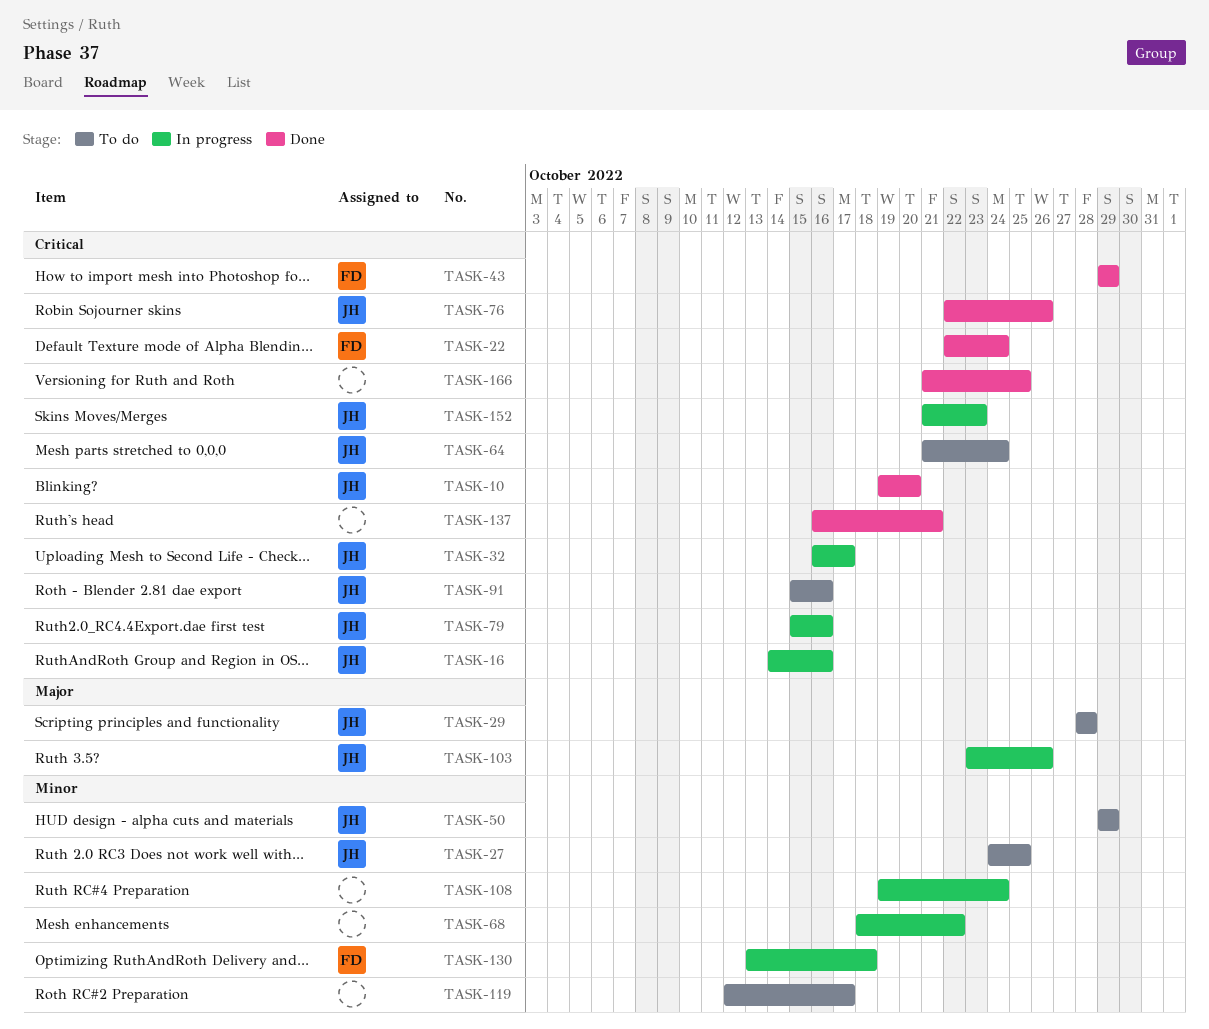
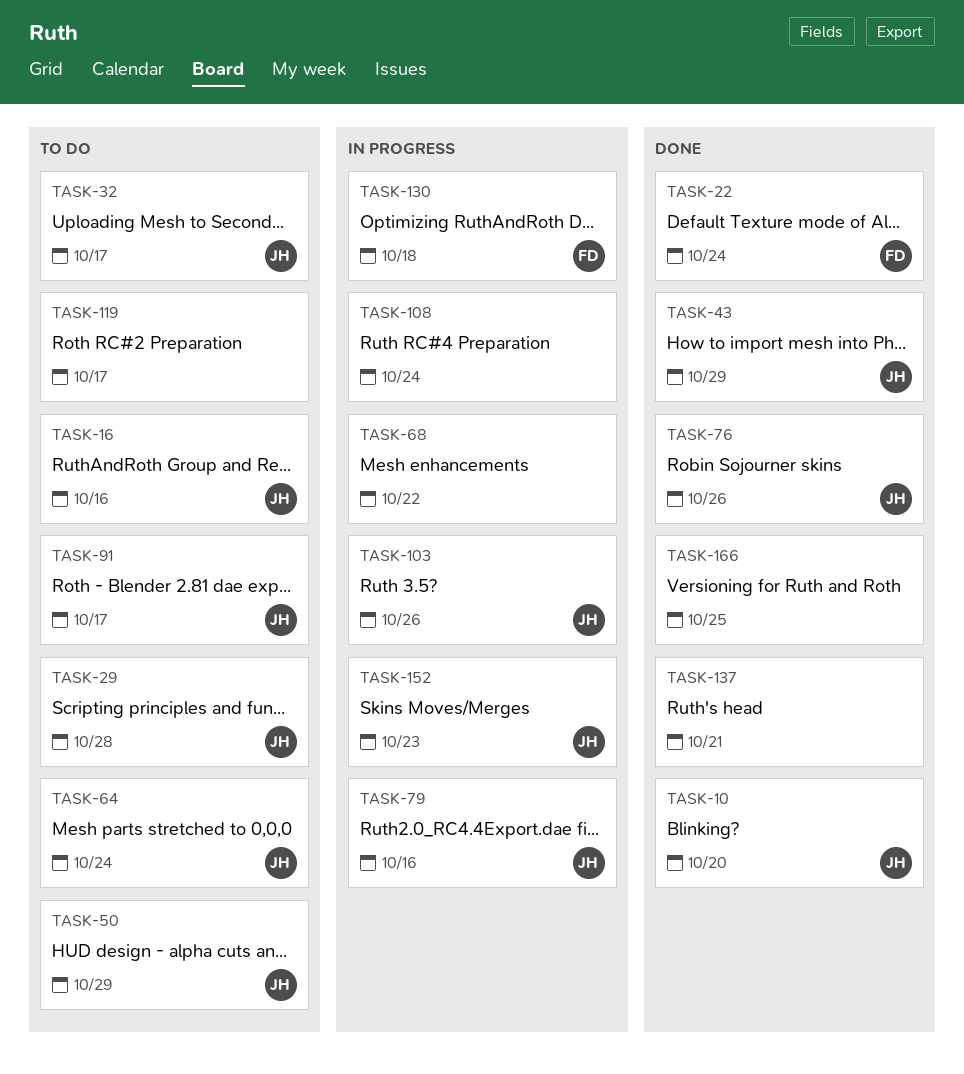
TASK-16, status: In progress -> To do
TASK-27: present -> none
TASK-32, status: In progress -> To do
TASK-43, owner: FD -> JH
TASK-91, due: Oct 16 -> Oct 17

